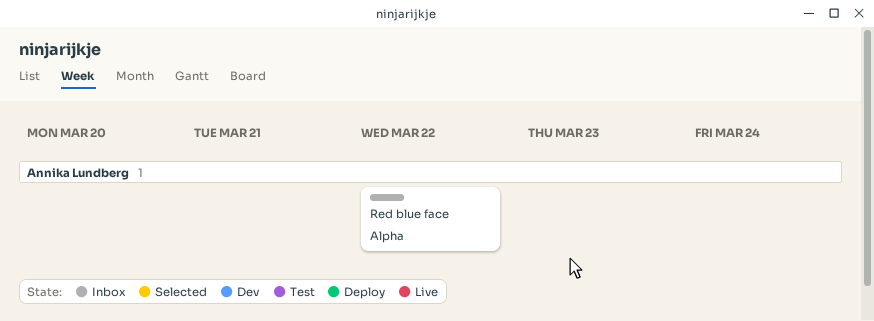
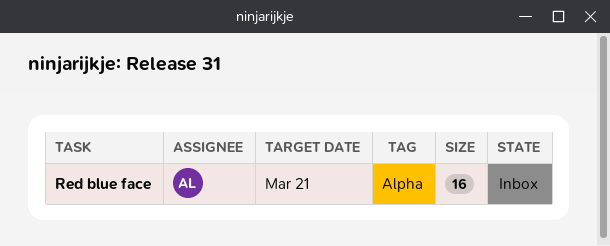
Red blue face, due: Mar 22 -> Mar 21

